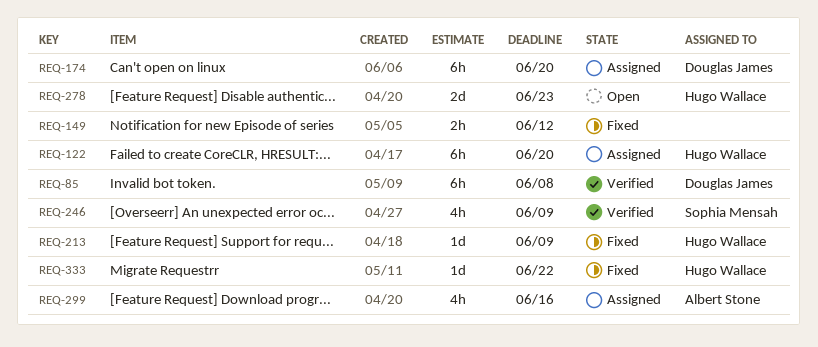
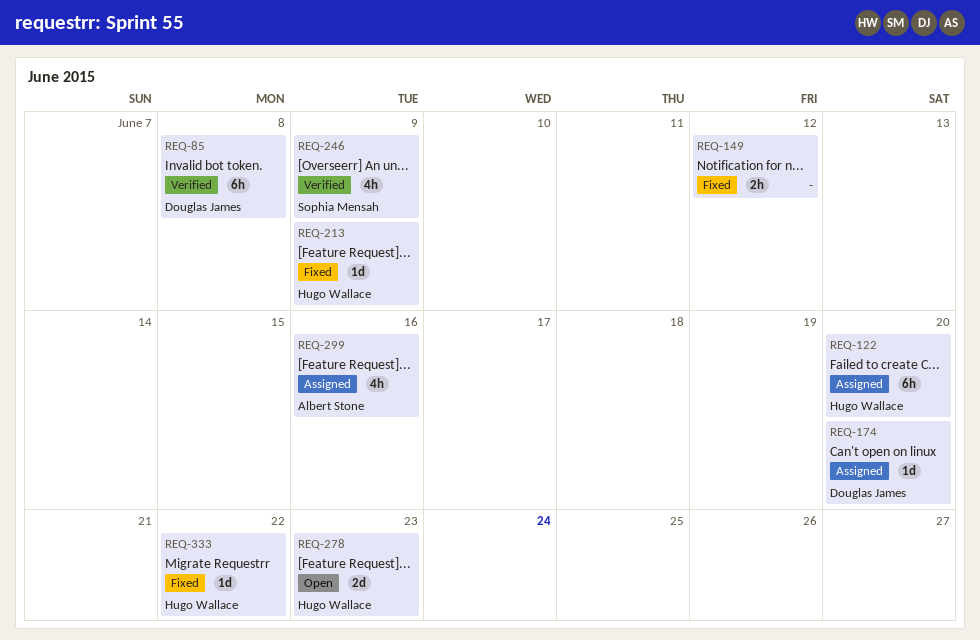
REQ-174, estimate: 6h -> 1d

